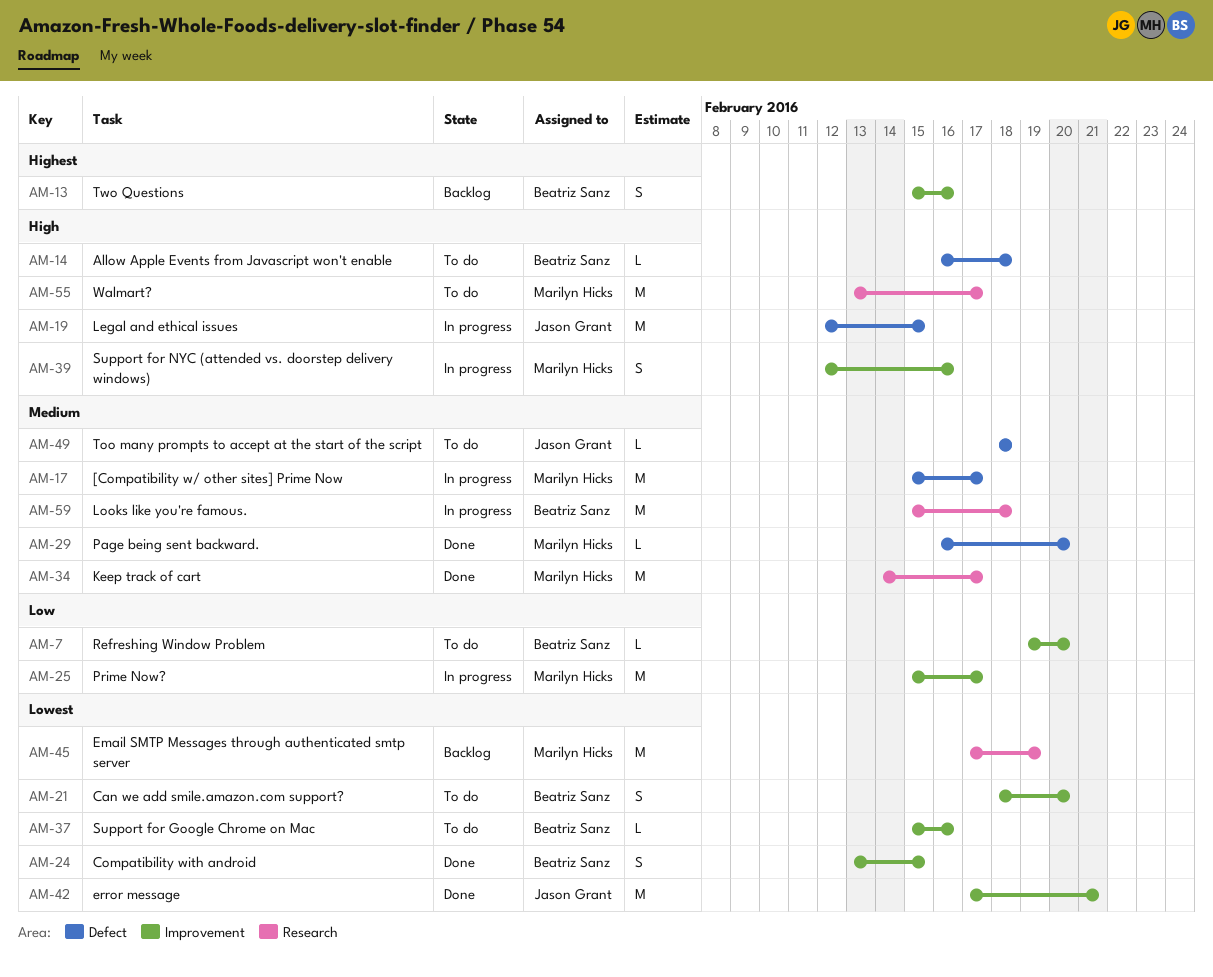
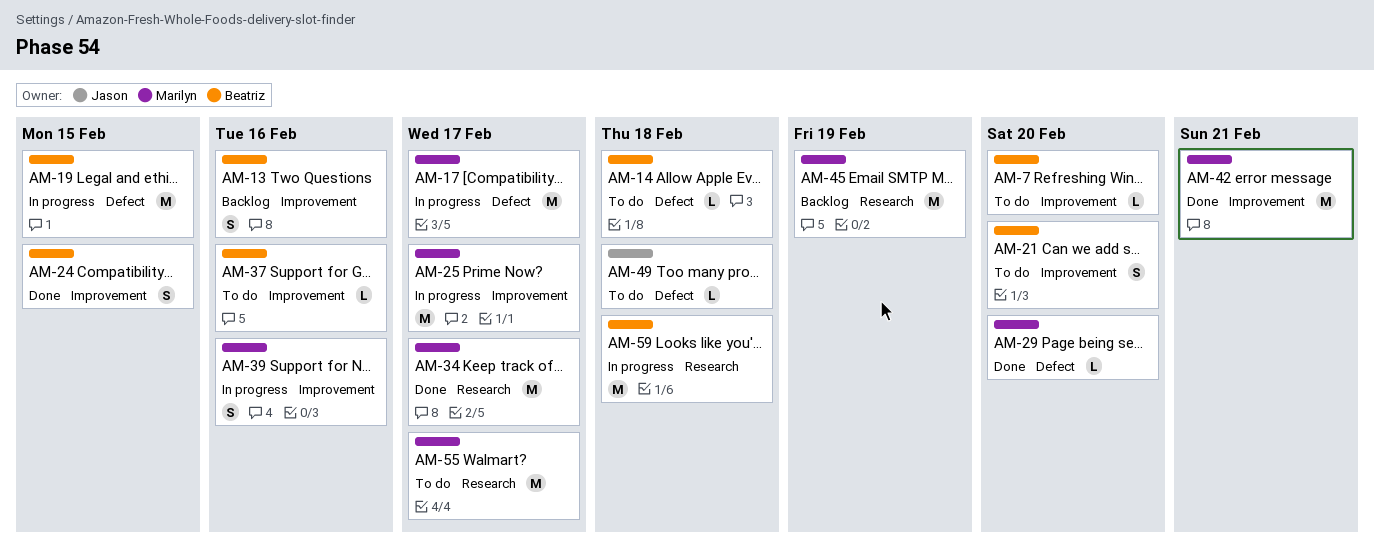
AM-19, owner: Jason Grant -> Beatriz Sanz
AM-42, owner: Jason Grant -> Marilyn Hicks

